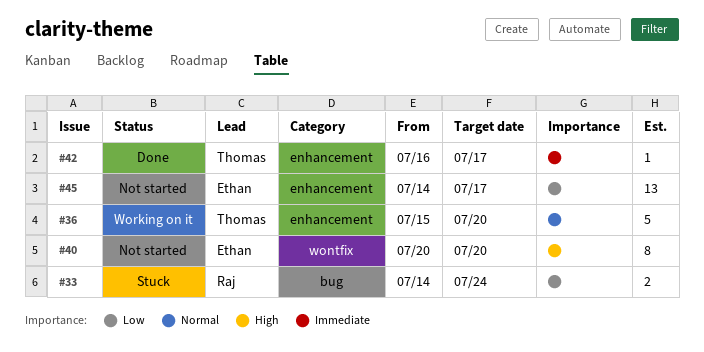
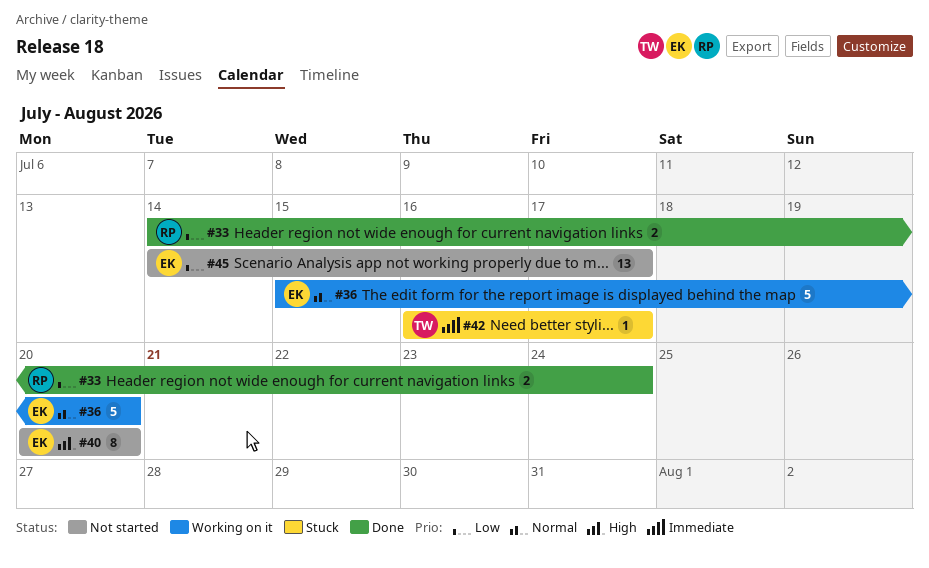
#33, status: Stuck -> Done
#36, owner: Thomas -> Ethan
#42, status: Done -> Stuck

